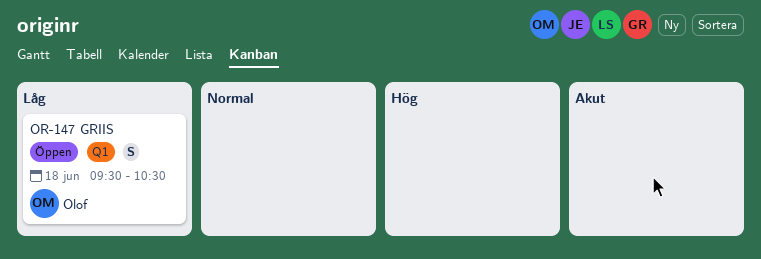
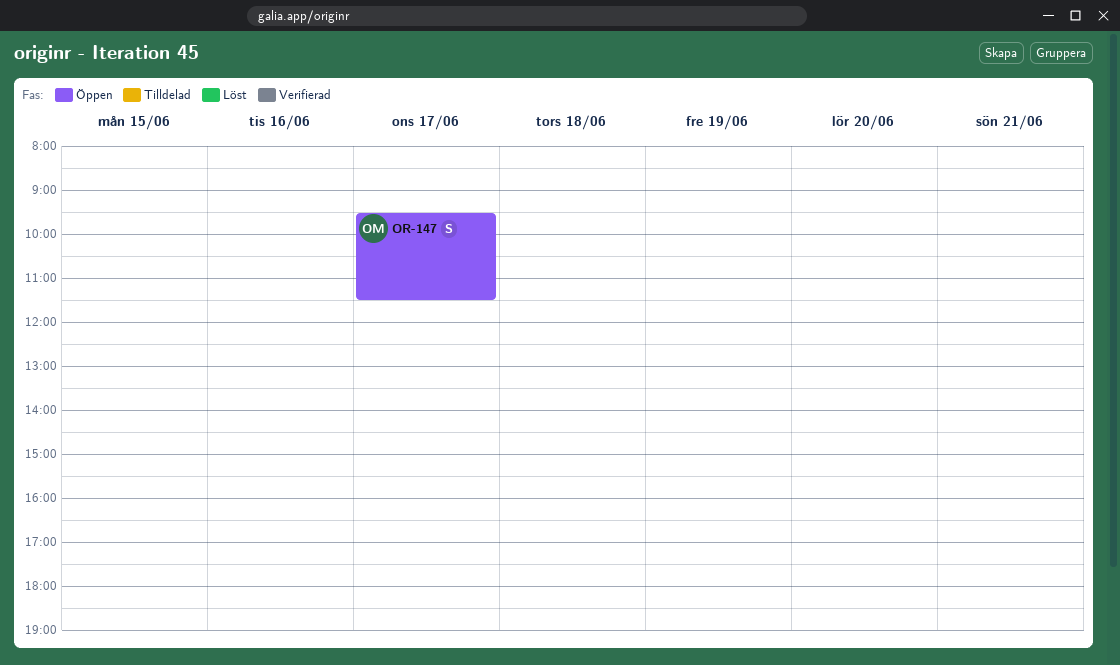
OR-147, day: Jun 18 -> Jun 17
OR-147, ends: 10:30 -> 11:30

